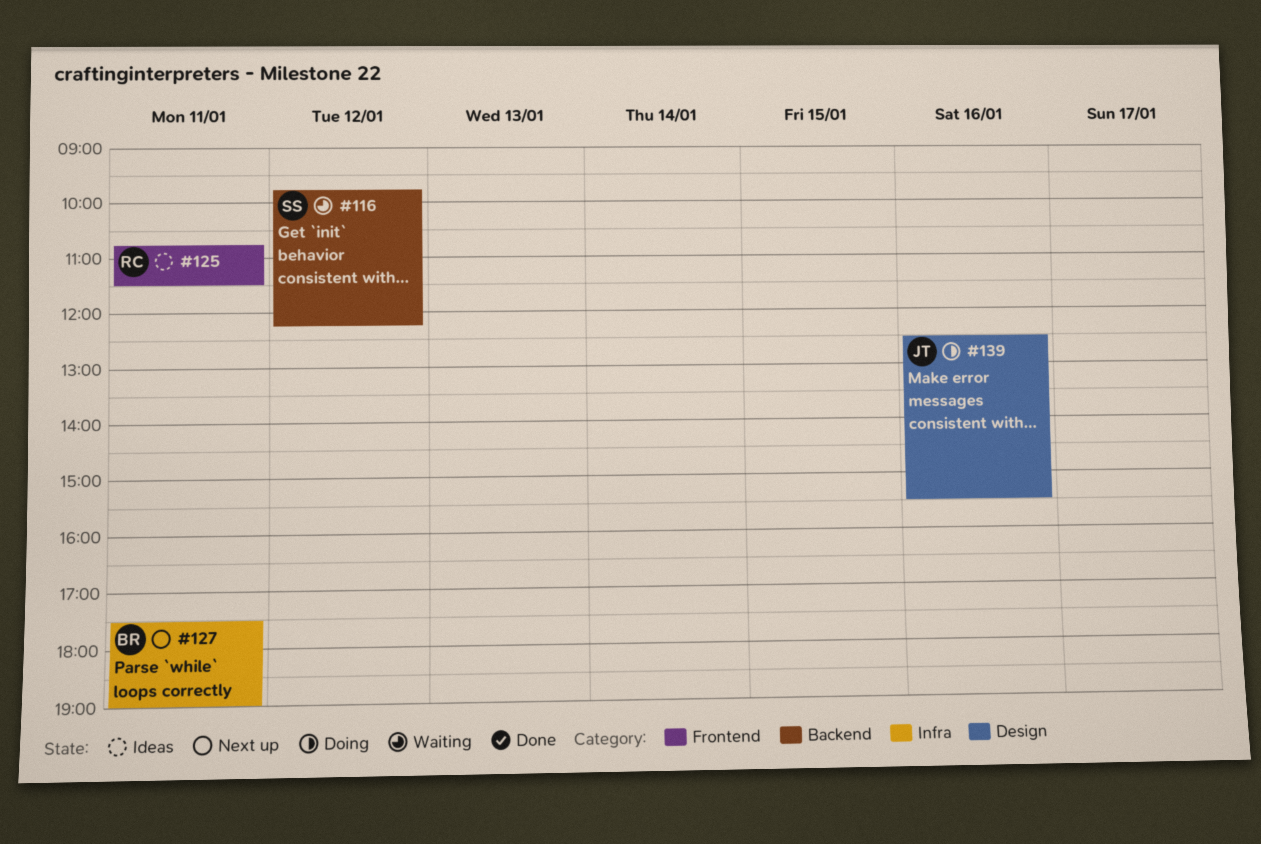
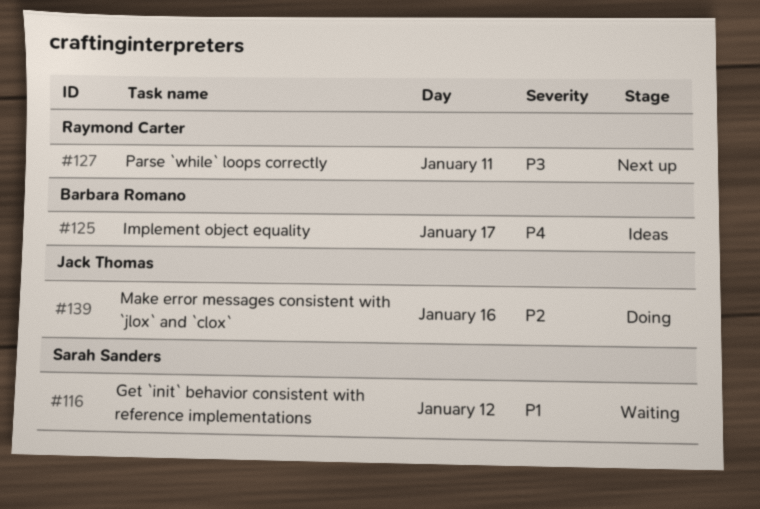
#125, owner: Raymond Carter -> Barbara Romano
#125, day: Jan 11 -> Jan 17
#127, owner: Barbara Romano -> Raymond Carter

